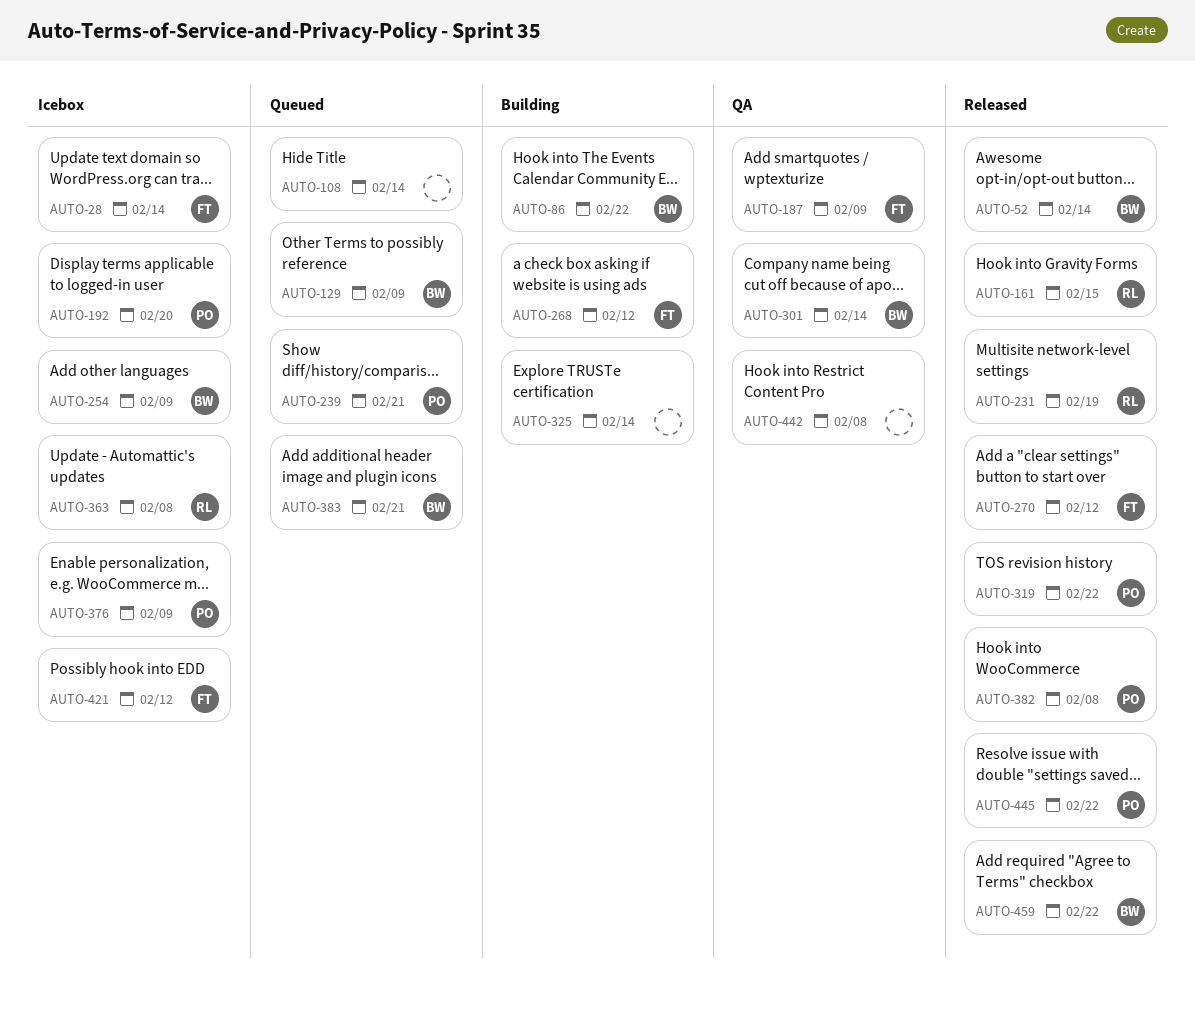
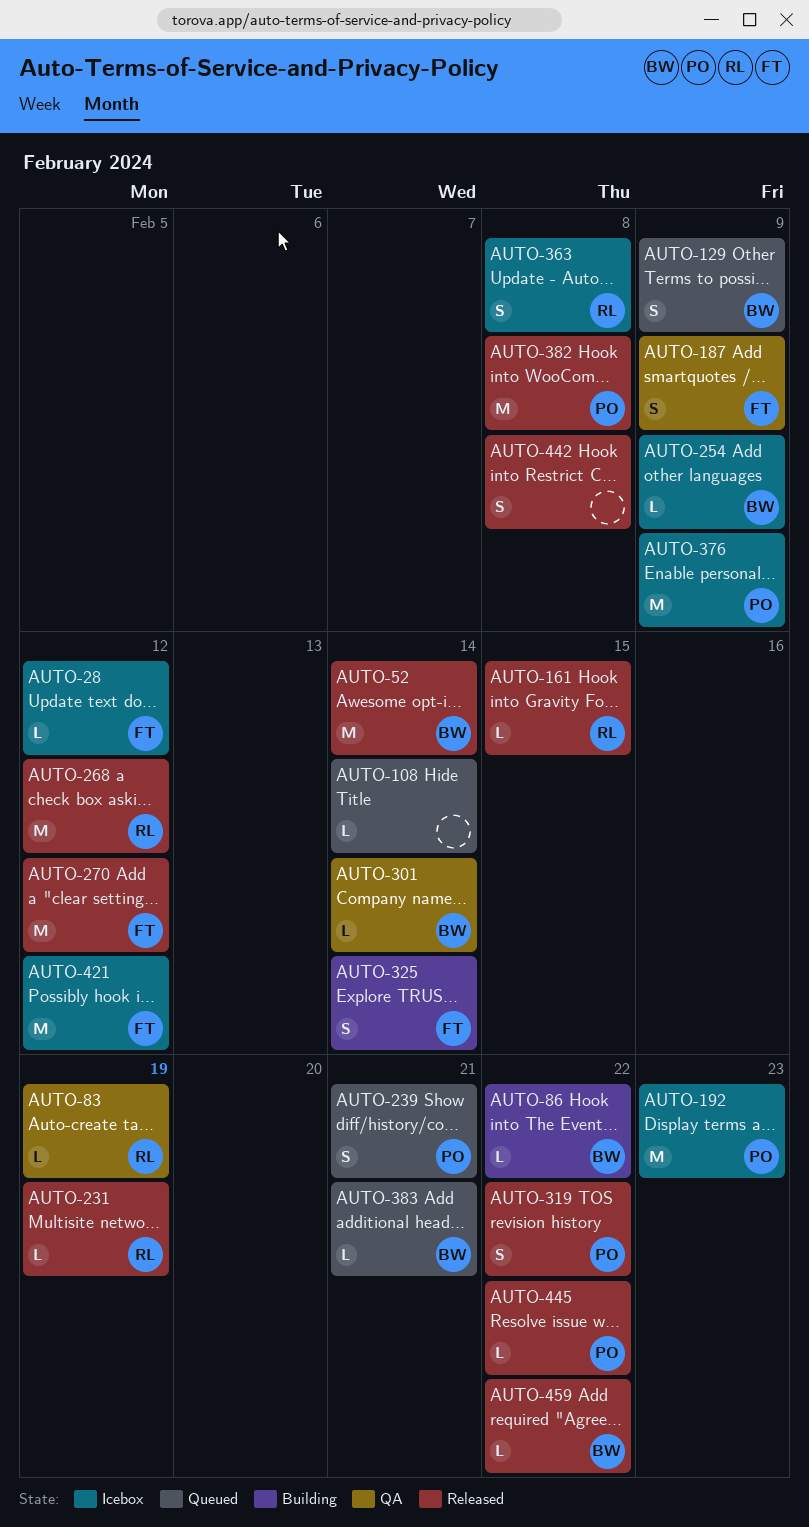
AUTO-28, due: Feb 14 -> Feb 12
AUTO-83: none -> present
AUTO-192, due: Feb 20 -> Feb 23
AUTO-268, status: Building -> Released
AUTO-268, owner: FT -> RL
AUTO-325, owner: none -> FT
AUTO-442, status: QA -> Released

